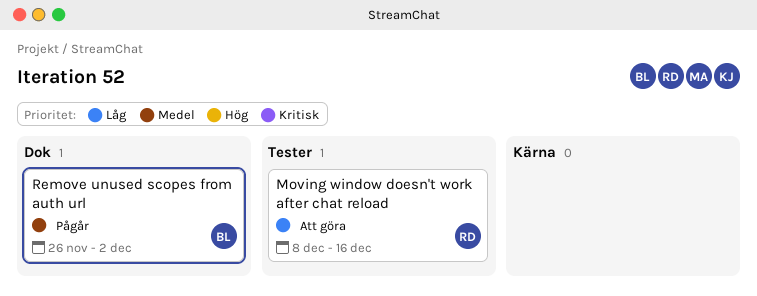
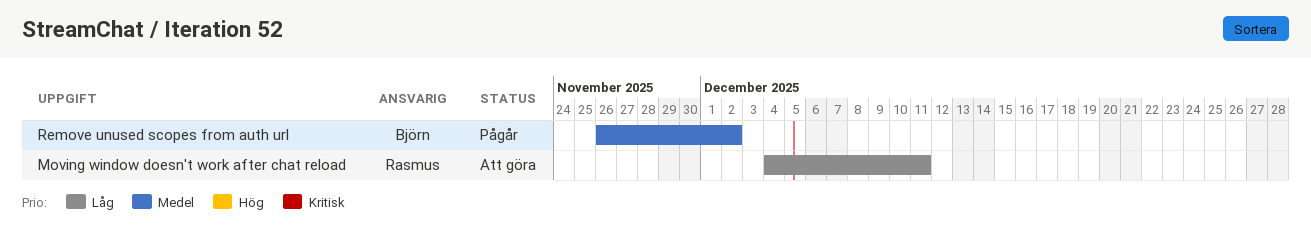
Moving window doesn't work after chat reload, start: Dec 8 -> Dec 4
Moving window doesn't work after chat reload, due: Dec 16 -> Dec 11

